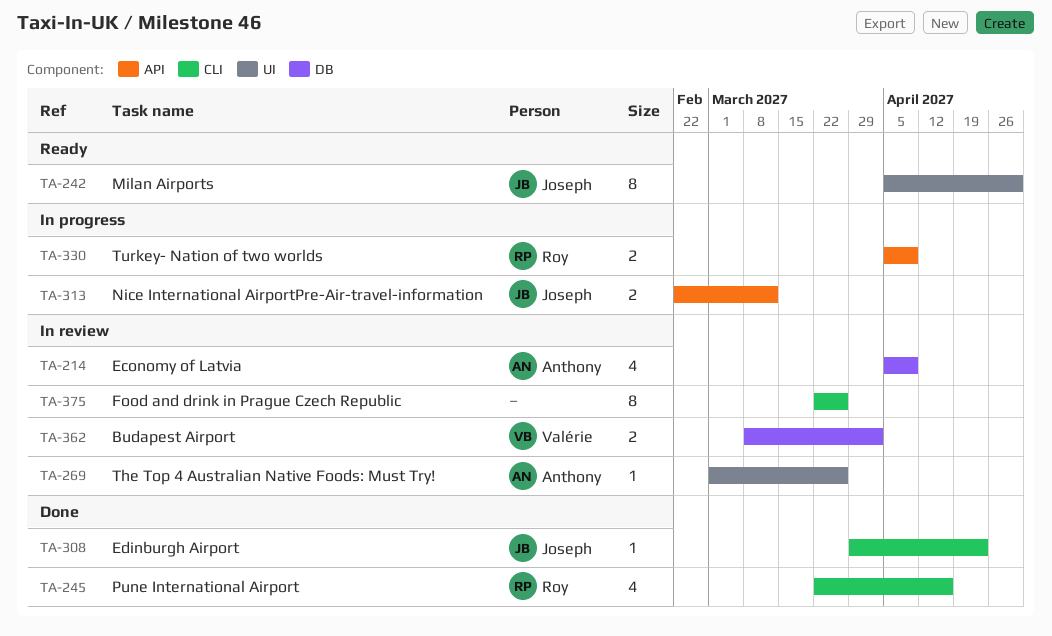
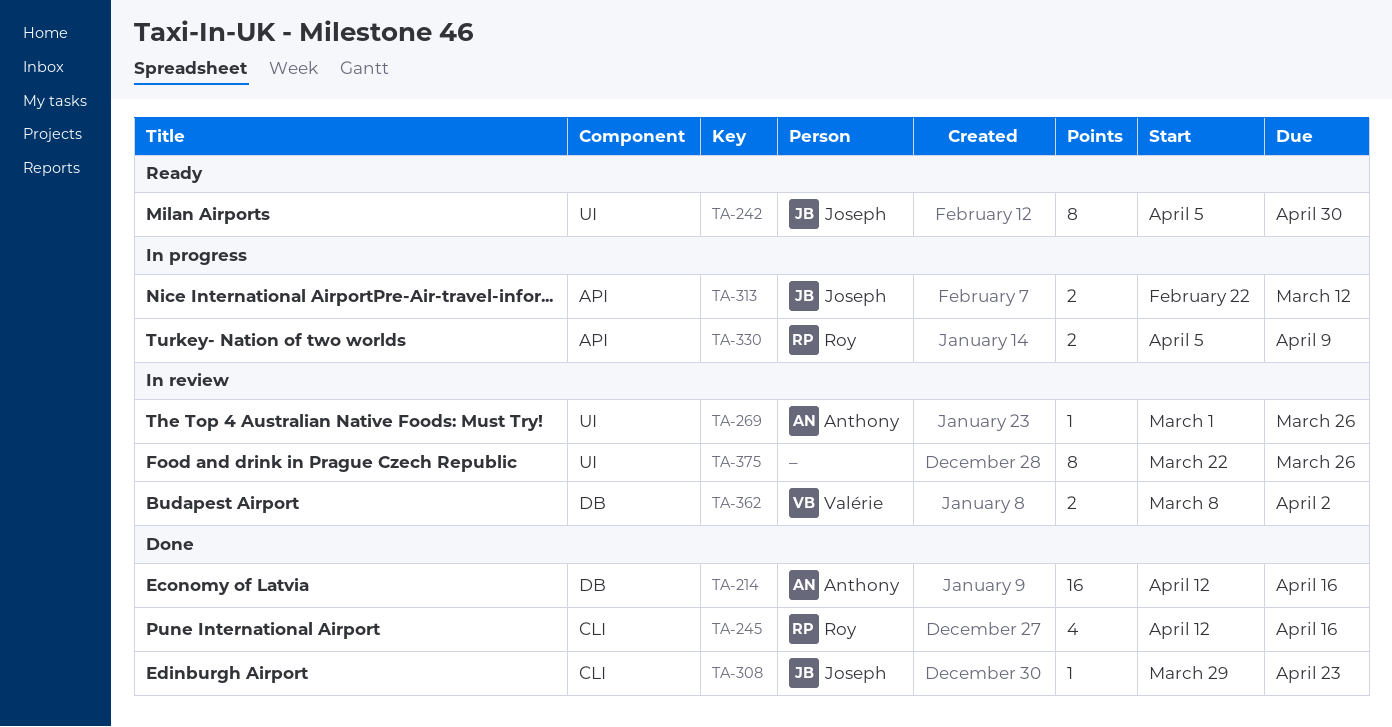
TA-214, status: In review -> Done
TA-214, estimate: 4 -> 16
TA-214, start: Apr 5 -> Apr 12
TA-214, due: Apr 9 -> Apr 16
TA-245, start: Mar 22 -> Apr 12
TA-375, label: CLI -> UI

